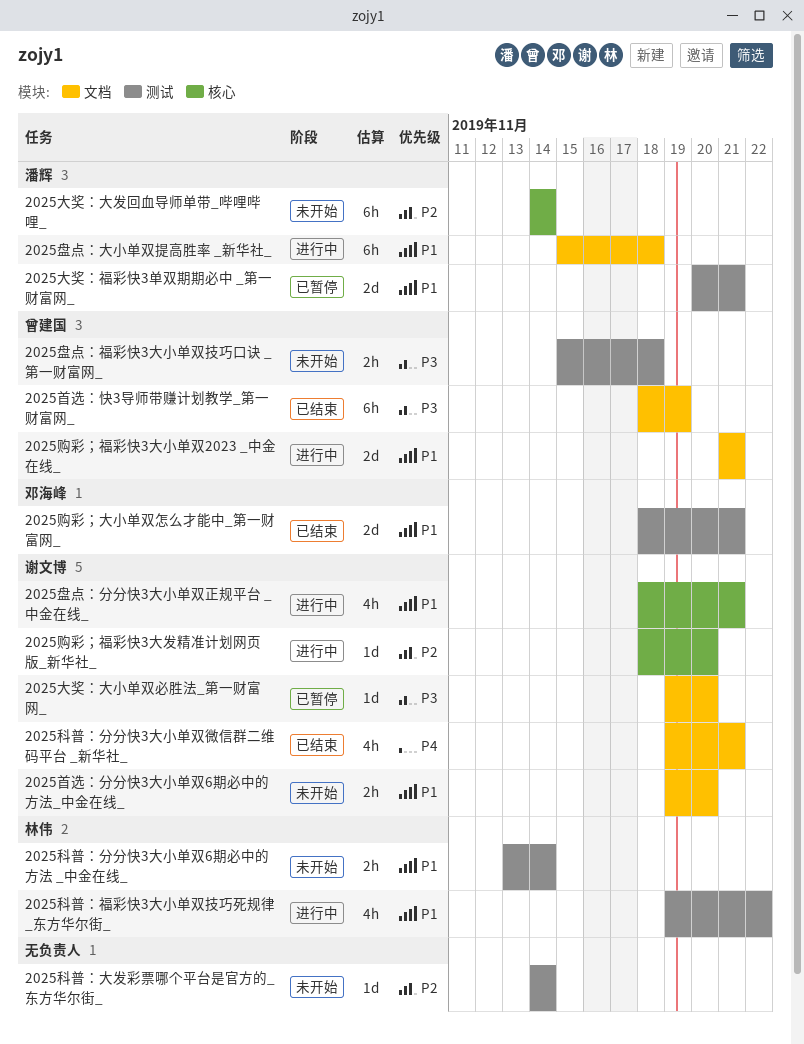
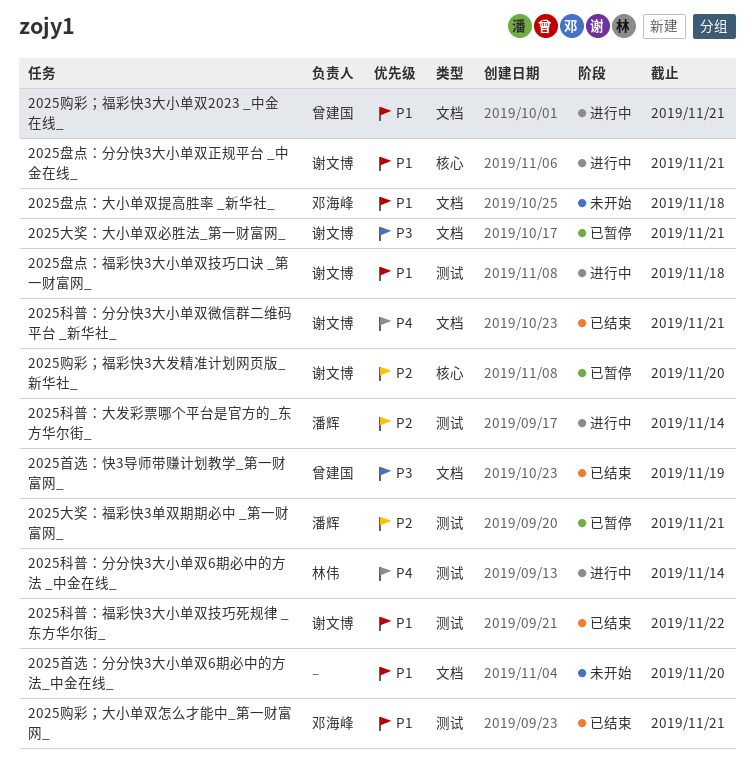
2025大奖：大发回血导师单带_哔哩哔哩_: present -> none
2025大奖：大小单双必胜法_第一财富网_, due: Nov 20 -> Nov 21
2025大奖：福彩快3单双期期必中 _第一财富网_, priority: P1 -> P2
2025盘点：大小单双提高胜率 _新华社_, status: 进行中 -> 未开始
2025盘点：大小单双提高胜率 _新华社_, owner: 潘辉 -> 邓海峰
2025盘点：福彩快3大小单双技巧口诀 _第一财富网_, status: 未开始 -> 进行中
2025盘点：福彩快3大小单双技巧口诀 _第一财富网_, owner: 曾建国 -> 谢文博
2025盘点：福彩快3大小单双技巧口诀 _第一财富网_, priority: P3 -> P1
2025科普：分分快3大小单双6期必中的方法 _中金在线_, status: 未开始 -> 进行中
2025科普：分分快3大小单双6期必中的方法 _中金在线_, priority: P1 -> P4
2025科普：大发彩票哪个平台是官方的_东方华尔街_, status: 未开始 -> 进行中
2025科普：大发彩票哪个平台是官方的_东方华尔街_, owner: none -> 潘辉
2025科普：福彩快3大小单双技巧死规律 _东方华尔街_, status: 进行中 -> 已结束
2025科普：福彩快3大小单双技巧死规律 _东方华尔街_, owner: 林伟 -> 谢文博
2025购彩；福彩快3大发精准计划网页版_新华社_, status: 进行中 -> 已暂停
2025首选：分分快3大小单双6期必中的方法_中金在线_, owner: 谢文博 -> none

